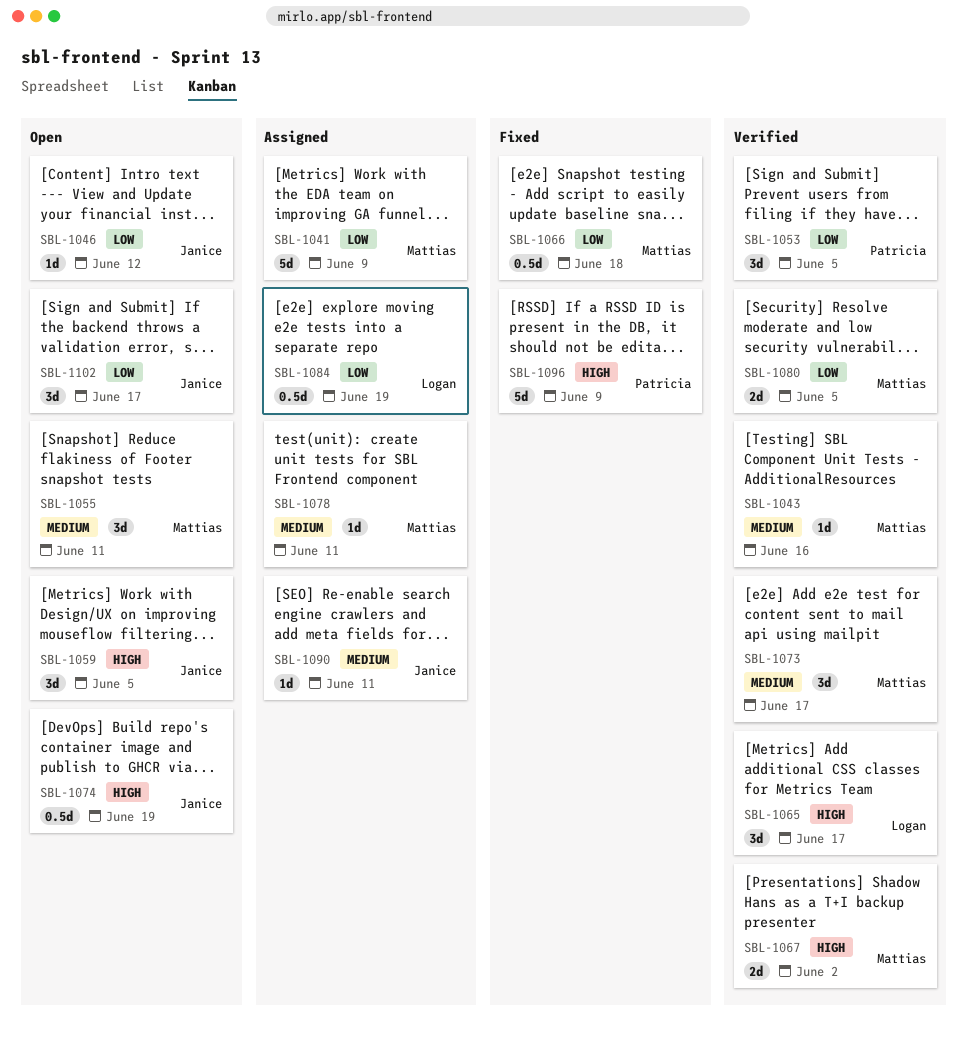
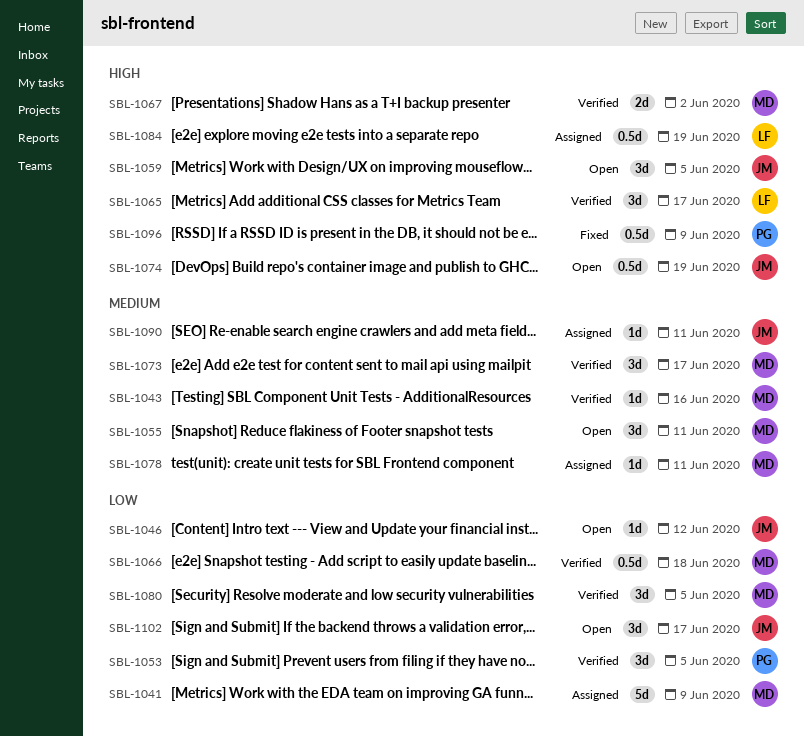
SBL-1066, status: Fixed -> Verified
SBL-1080, estimate: 2d -> 3d
SBL-1084, priority: Low -> High
SBL-1096, estimate: 5d -> 0.5d

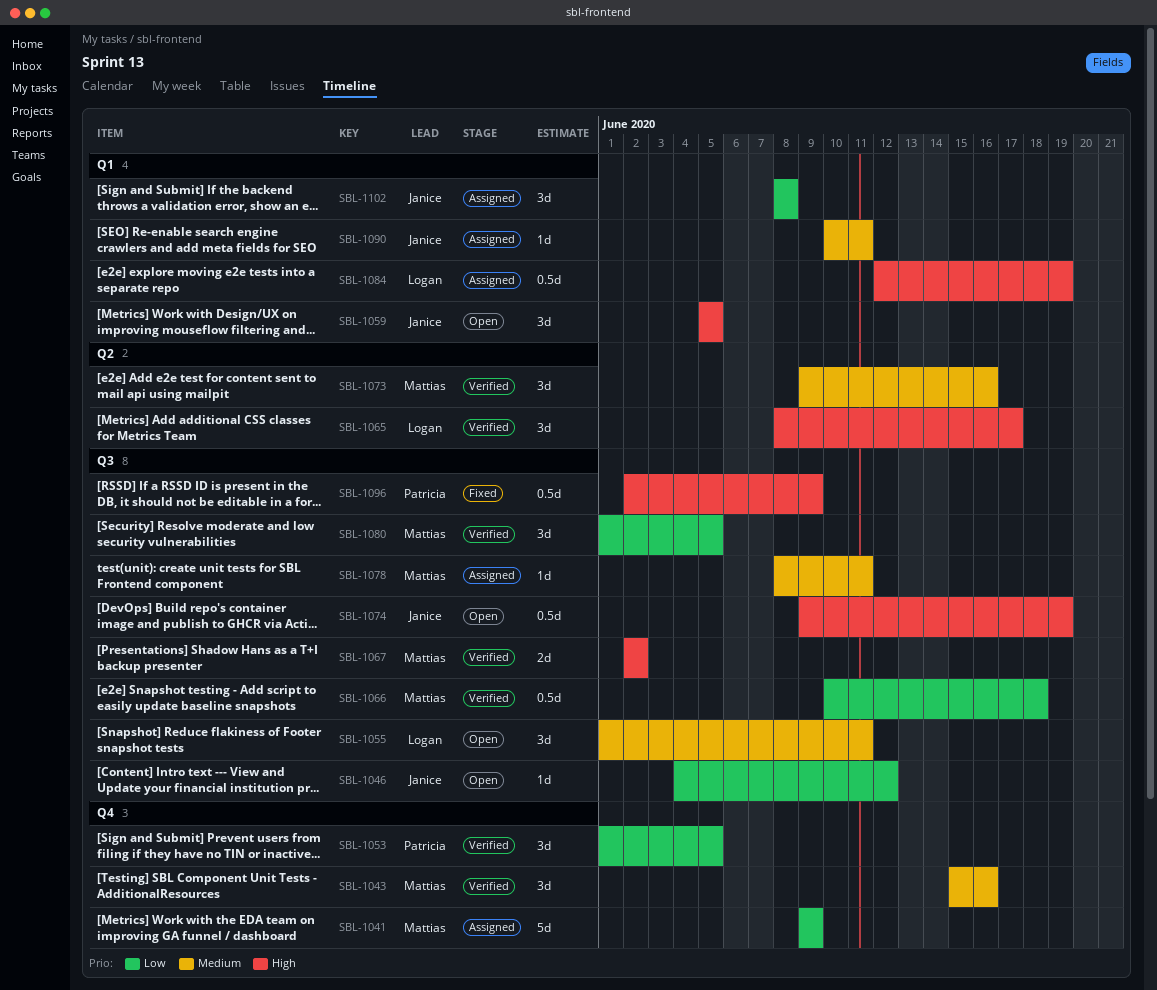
SBL-1043, estimate: 1d -> 3d
SBL-1055, owner: Mattias -> Logan
SBL-1073, due: Jun 17 -> Jun 16
SBL-1102, status: Open -> Assigned
SBL-1102, due: Jun 17 -> Jun 8

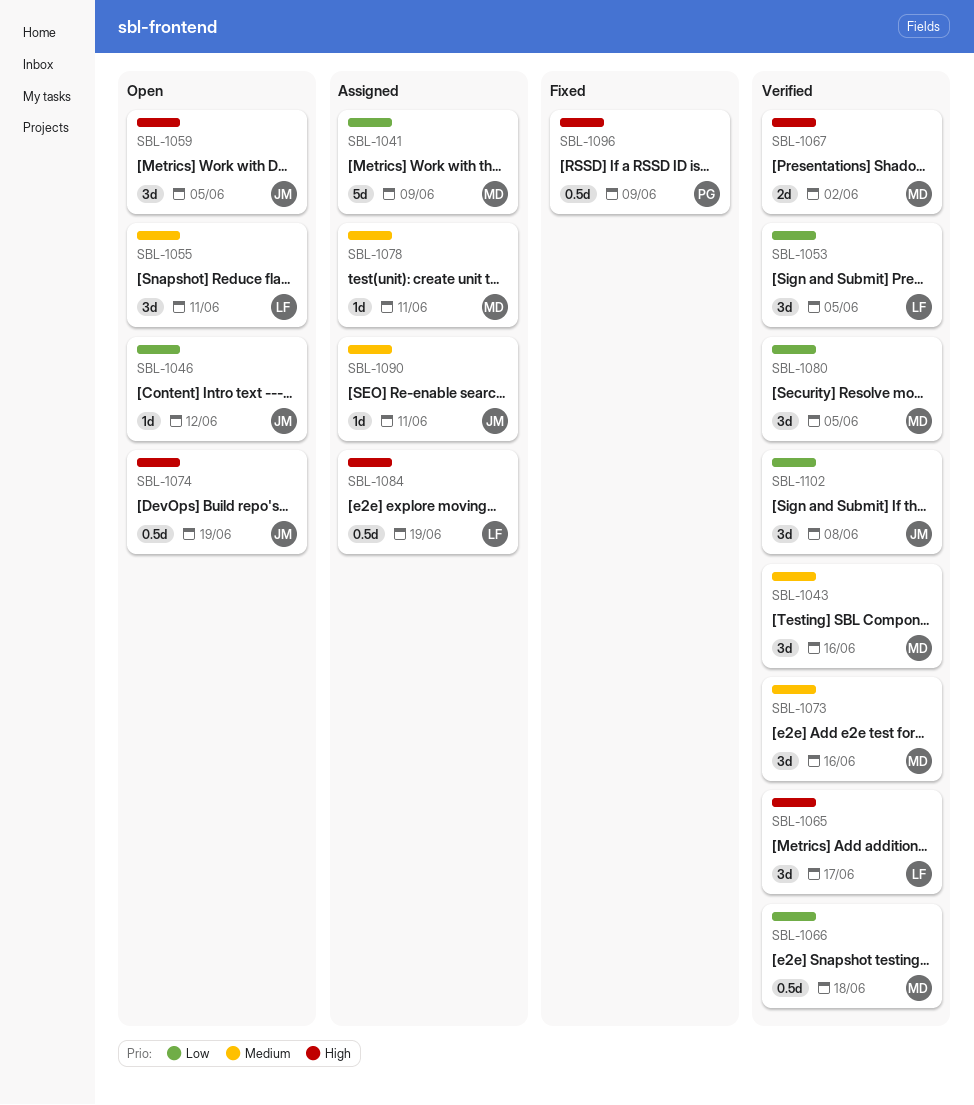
SBL-1053, owner: Patricia -> Logan
SBL-1102, status: Assigned -> Verified

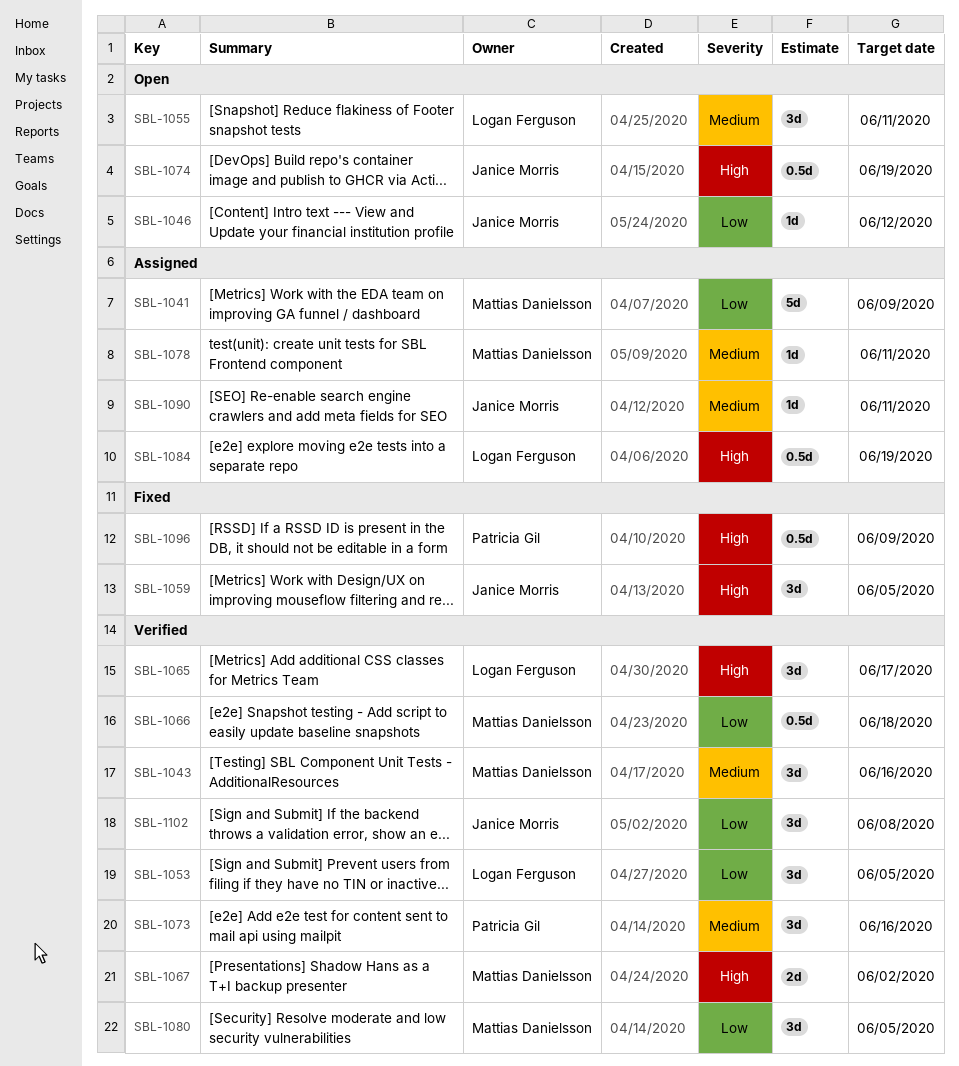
SBL-1059, status: Open -> Fixed
SBL-1073, owner: Mattias Danielsson -> Patricia Gil

